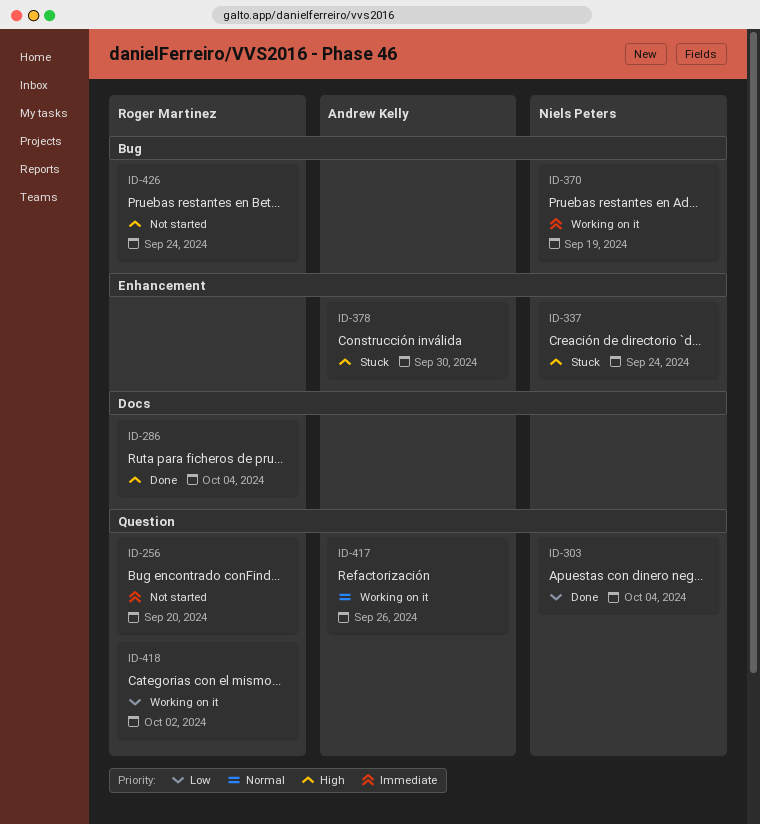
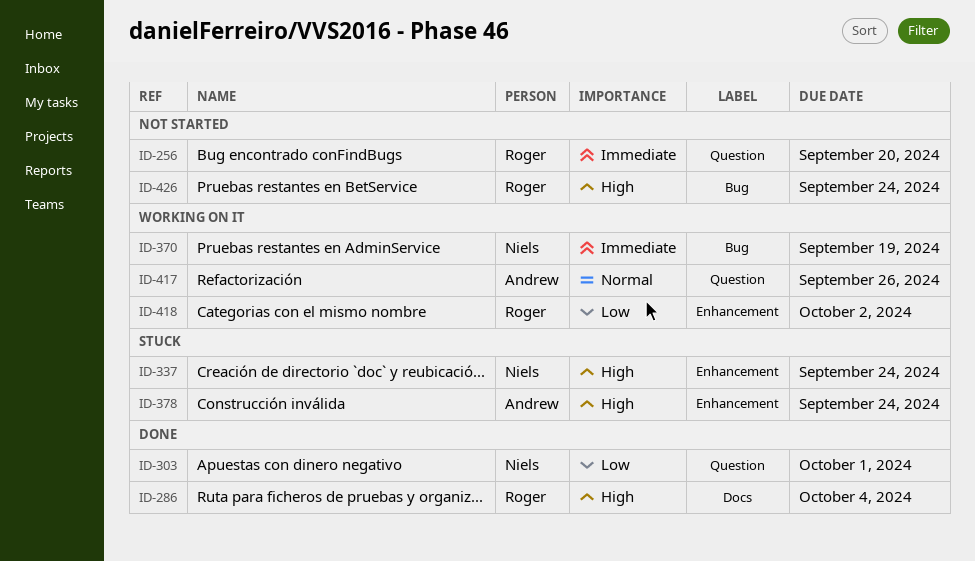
ID-303, due: Oct 4 -> Oct 1
ID-378, due: Sep 30 -> Sep 24
ID-418, label: Question -> Enhancement

